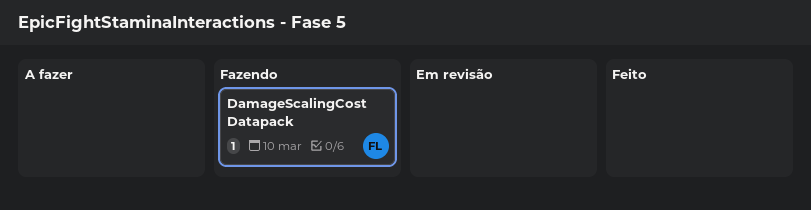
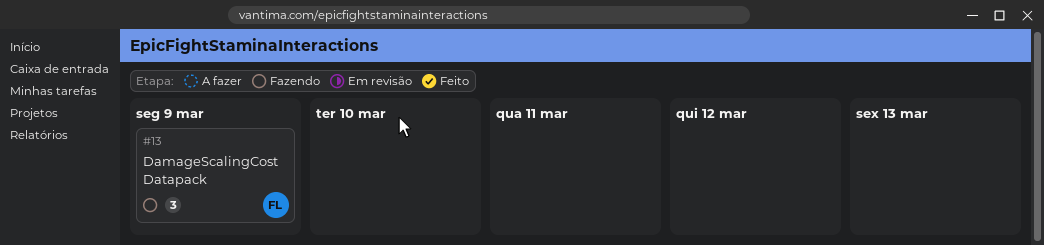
DamageScalingCost Datapack, estimate: 1 -> 3
DamageScalingCost Datapack, due: Mar 10 -> Mar 9

